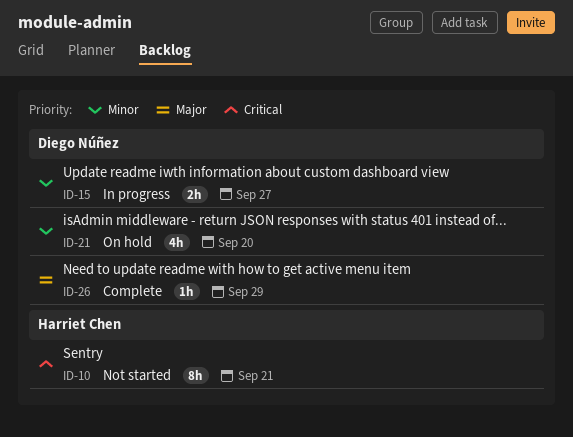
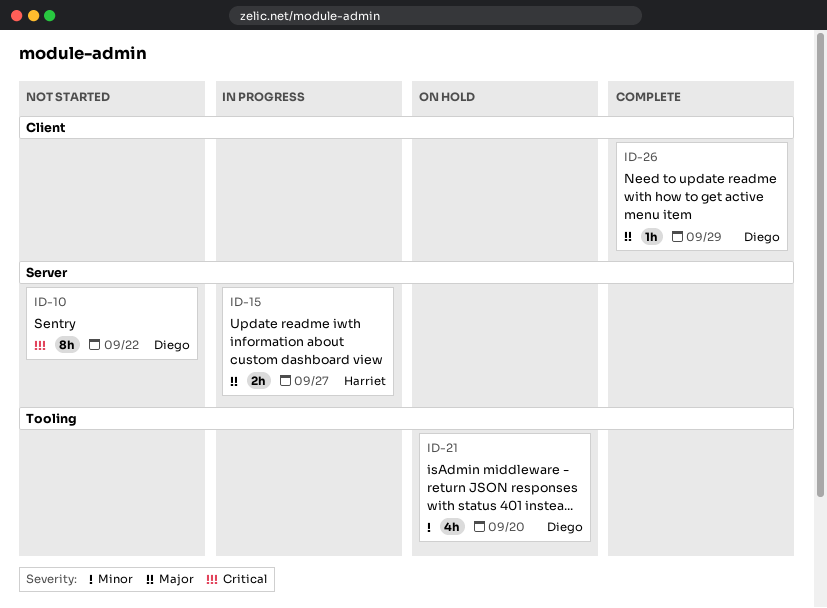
ID-10, owner: Harriet Chen -> Diego Núñez
ID-10, due: Sep 21 -> Sep 22
ID-15, owner: Diego Núñez -> Harriet Chen
ID-15, priority: Minor -> Major

